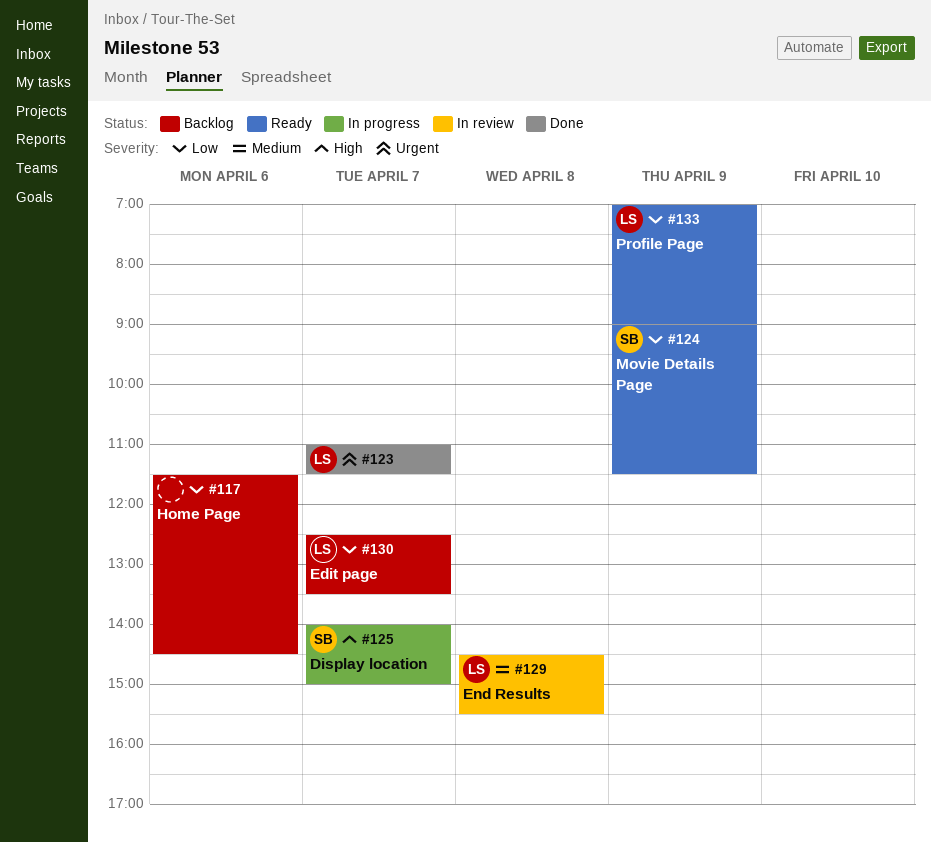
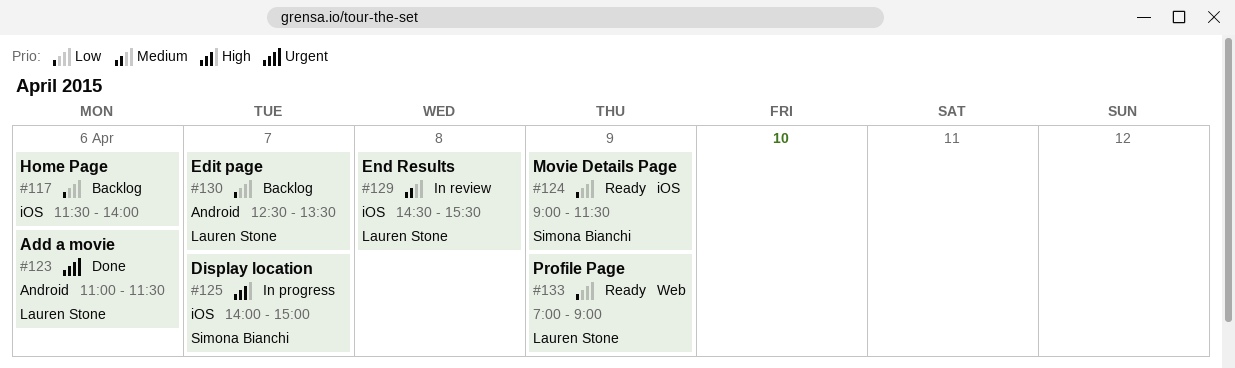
#117, ends: 14:30 -> 14:00
#123, day: Apr 7 -> Apr 6

